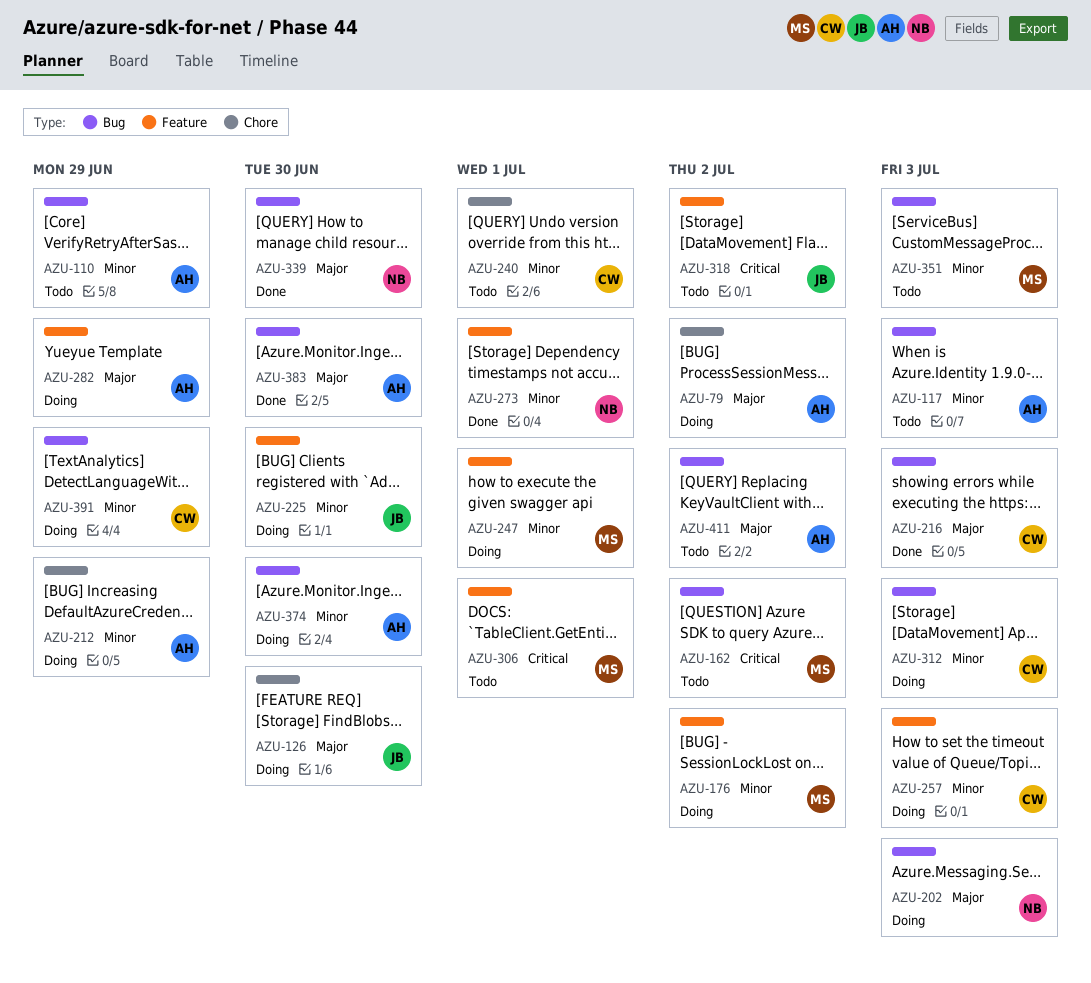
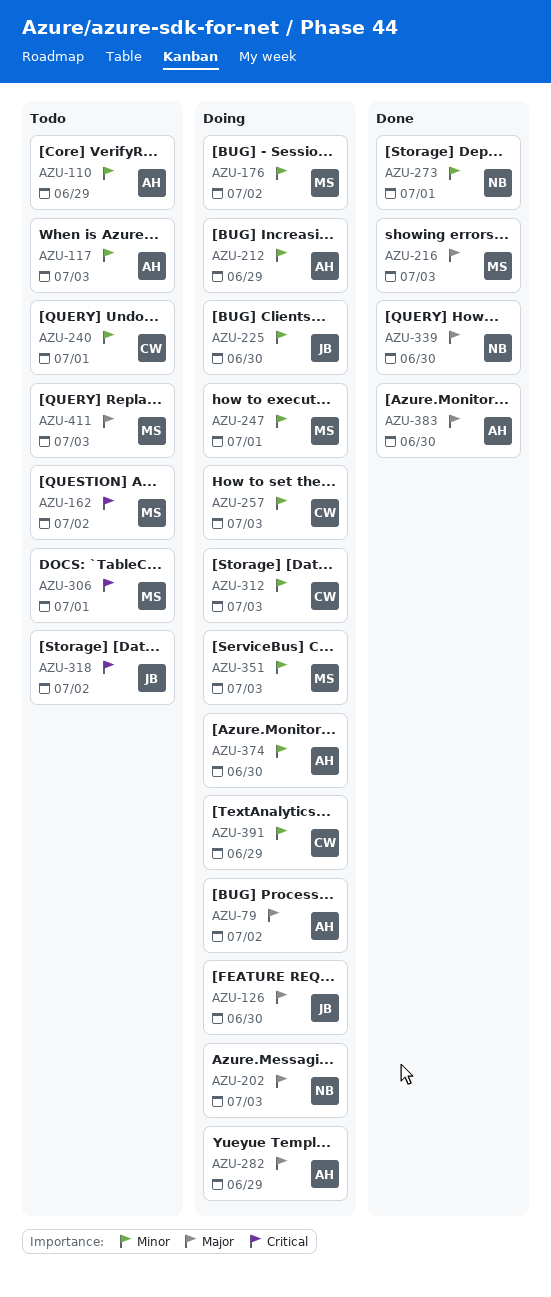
AZU-216, owner: CW -> MS
AZU-351, status: Todo -> Doing
AZU-411, owner: AH -> MS
AZU-411, due: Jul 2 -> Jul 3

